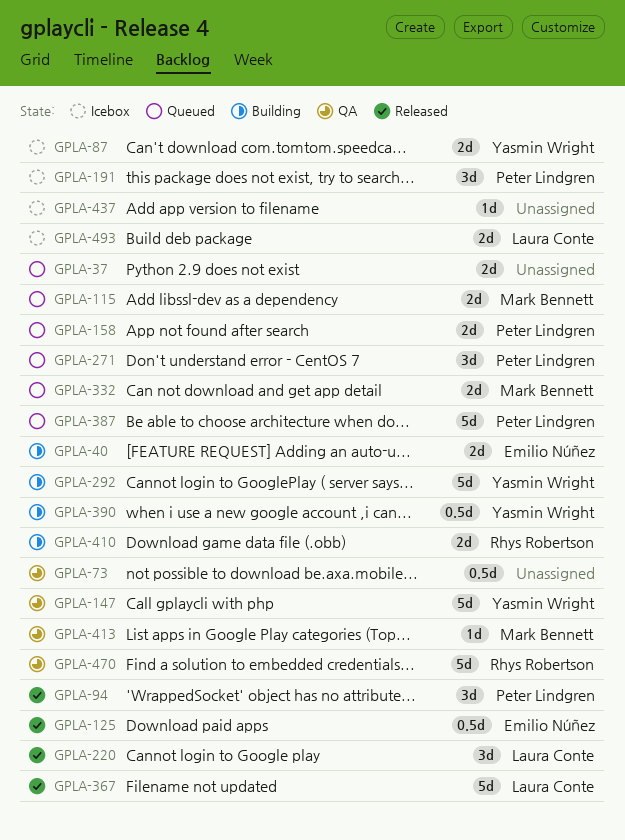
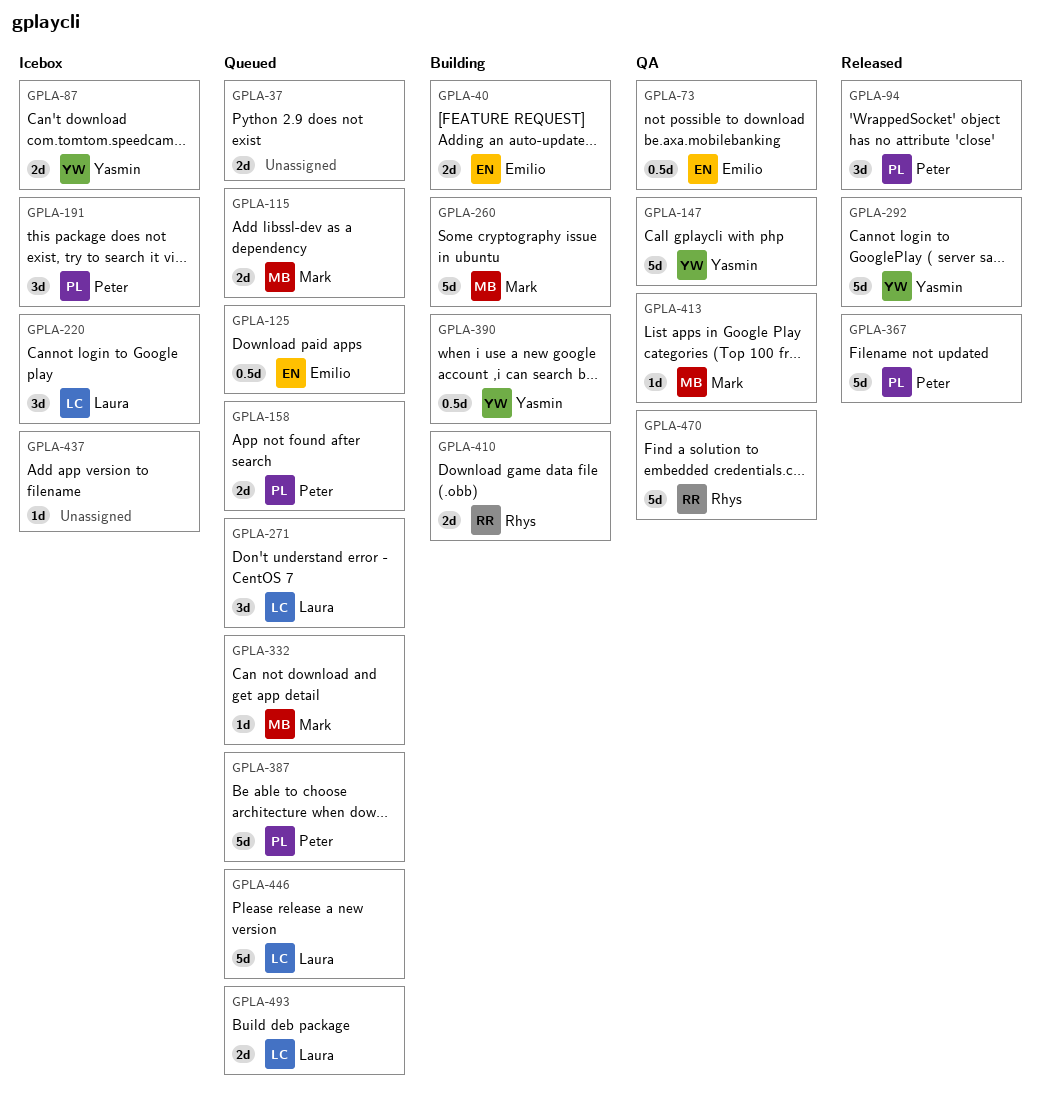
GPLA-73, owner: none -> Emilio Núñez
GPLA-125, status: Released -> Queued
GPLA-220, status: Released -> Icebox
GPLA-260: none -> present
GPLA-271, owner: Peter Lindgren -> Laura Conte
GPLA-292, status: Building -> Released
GPLA-332, estimate: 2d -> 1d
GPLA-367, owner: Laura Conte -> Peter Lindgren
GPLA-446: none -> present
GPLA-493, status: Icebox -> Queued

